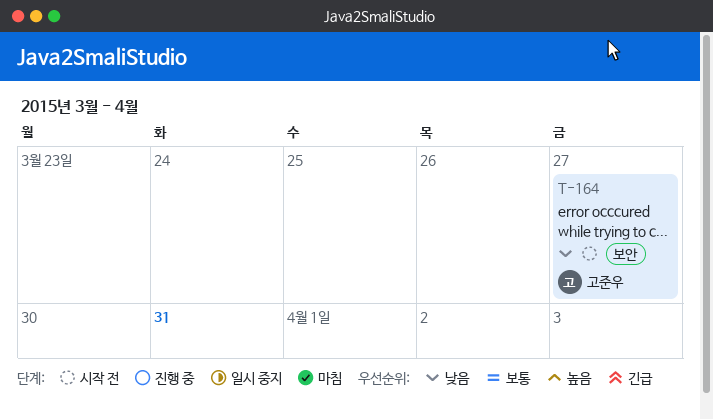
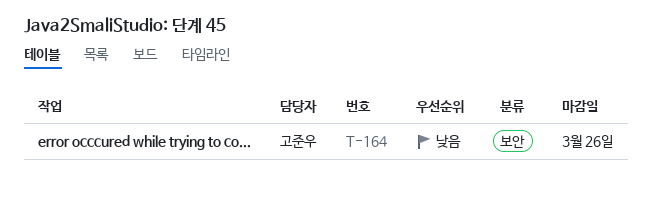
T-164, due: Mar 27 -> Mar 26

